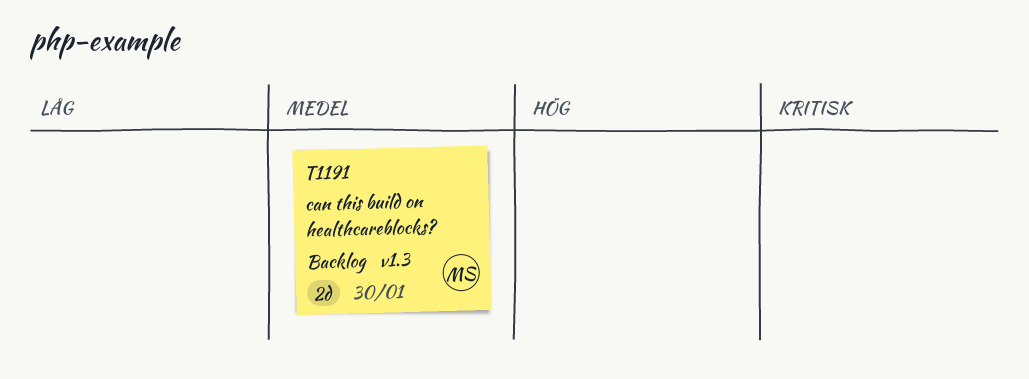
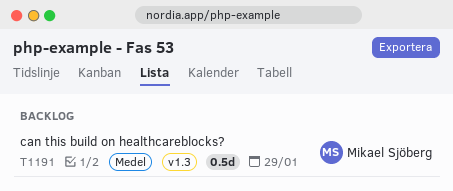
T1191, estimate: 2d -> 0.5d
T1191, due: Jan 30 -> Jan 29

